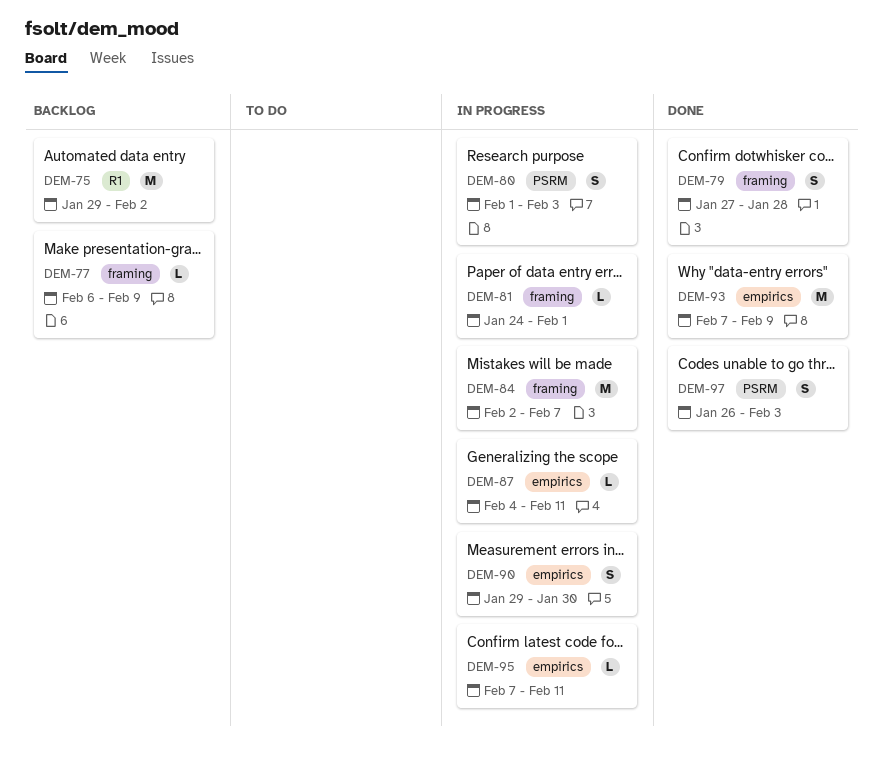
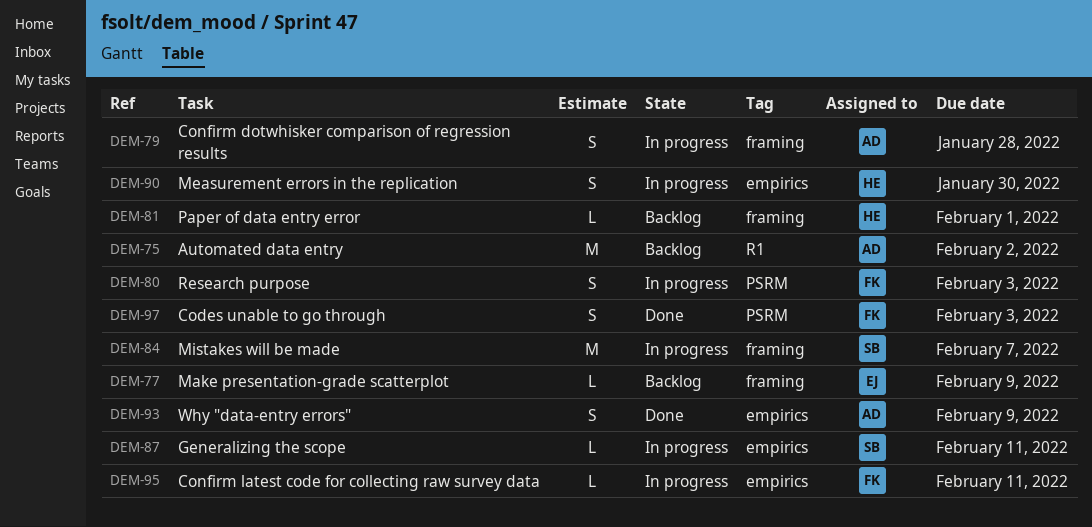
DEM-79, status: Done -> In progress
DEM-81, status: In progress -> Backlog
DEM-93, estimate: M -> S

